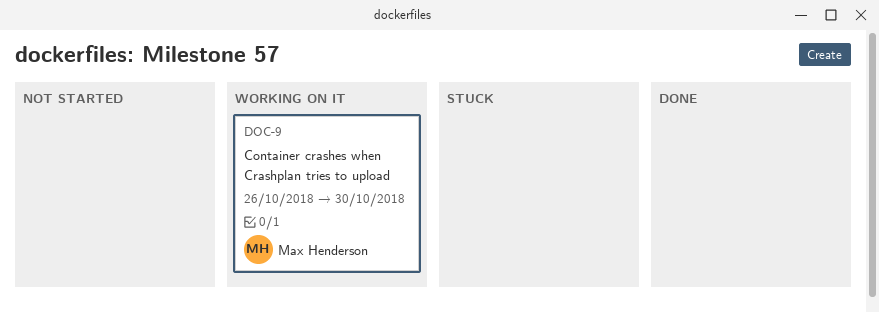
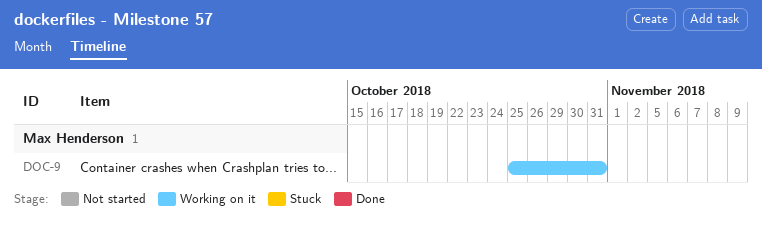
DOC-9, start: Oct 26 -> Oct 25
DOC-9, due: Oct 30 -> Oct 31

